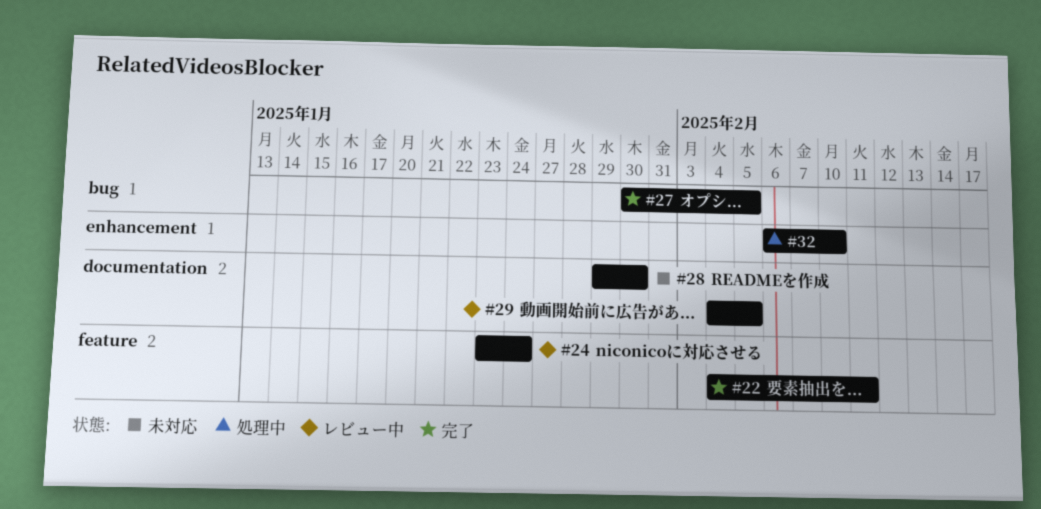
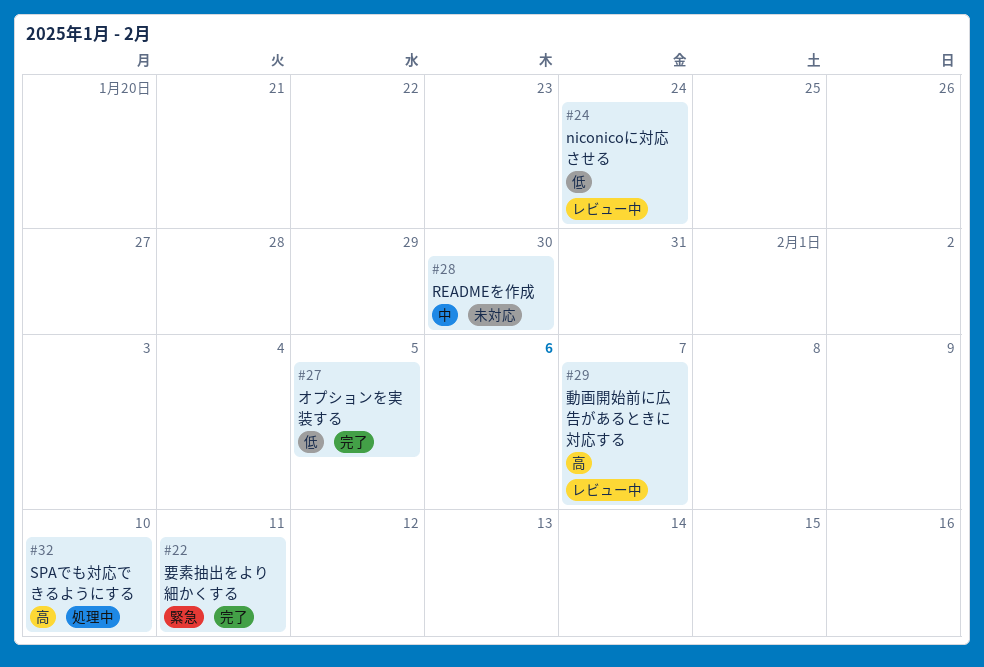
#29, due: Feb 5 -> Feb 7

